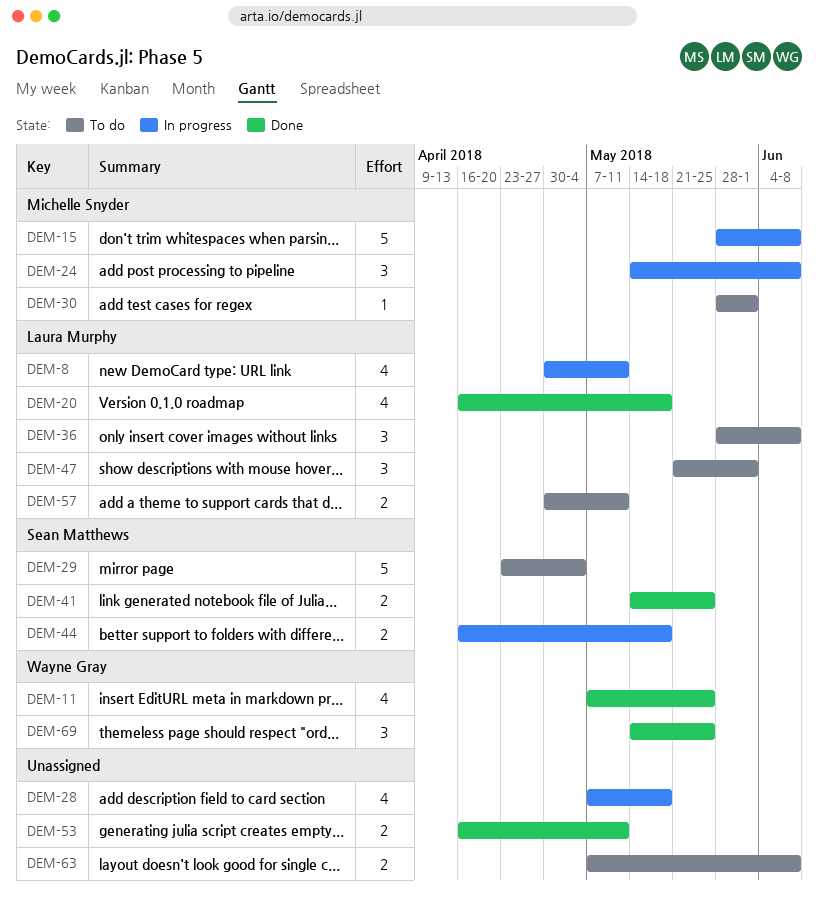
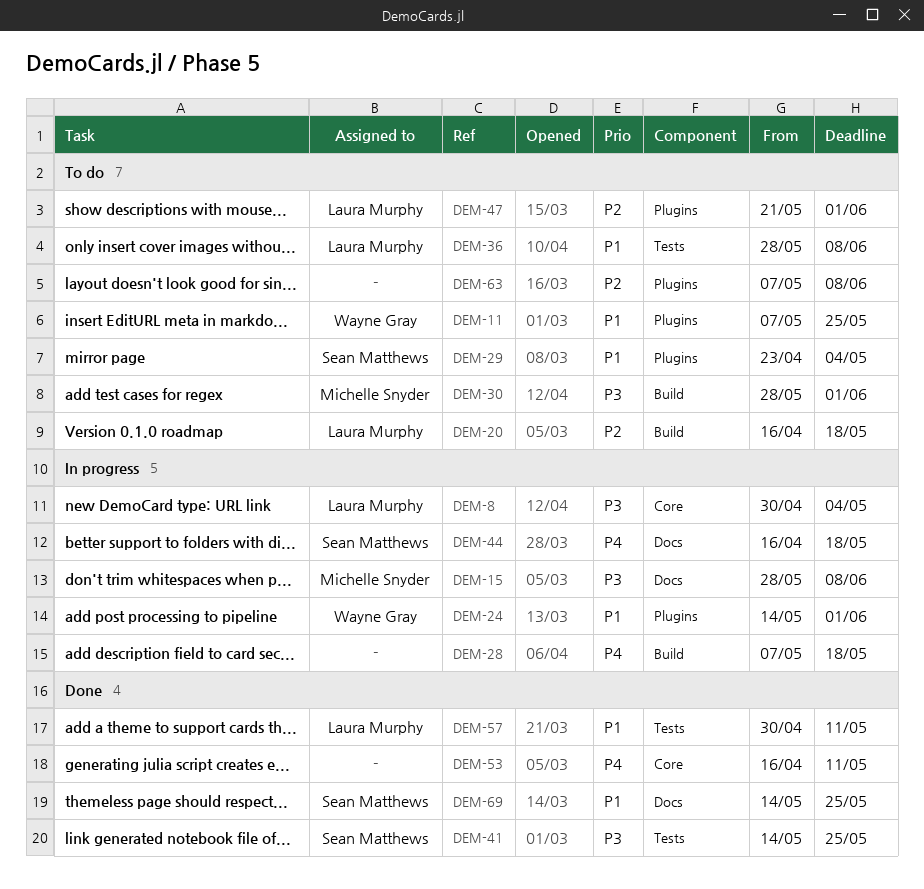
DEM-8, due: May 11 -> May 4
DEM-11, status: Done -> To do
DEM-20, status: Done -> To do
DEM-24, owner: Michelle Snyder -> Wayne Gray
DEM-24, due: Jun 8 -> Jun 1
DEM-57, status: To do -> Done
DEM-69, owner: Wayne Gray -> Sean Matthews

